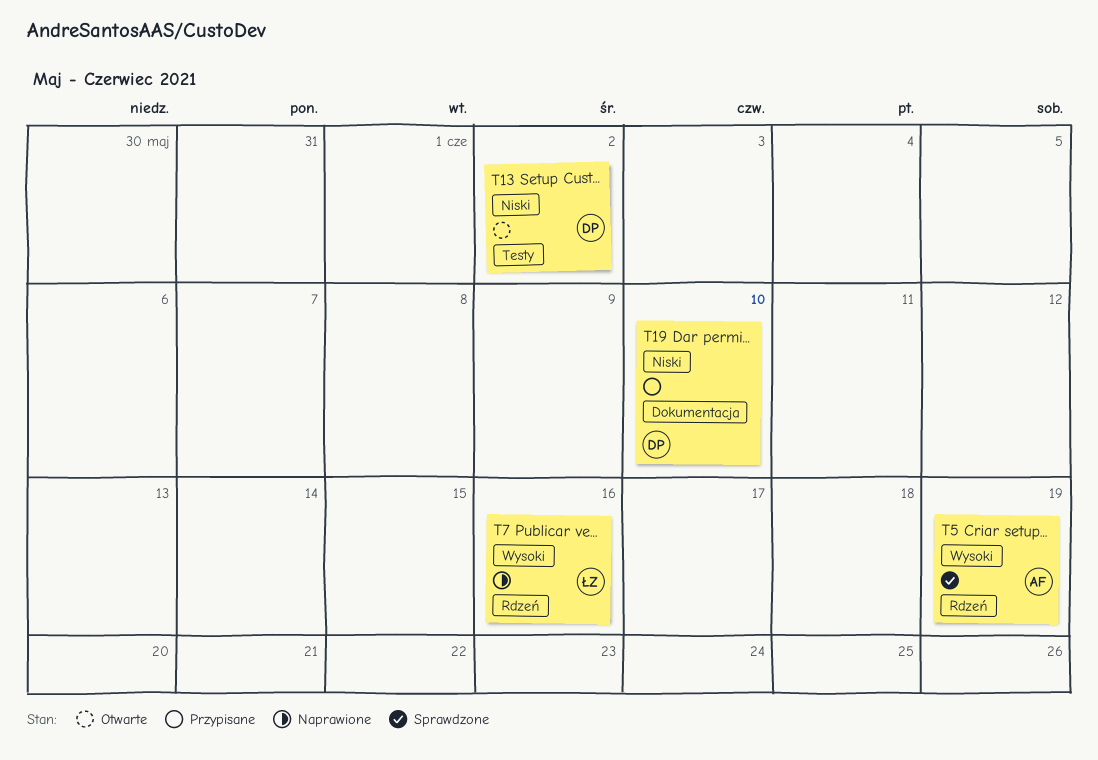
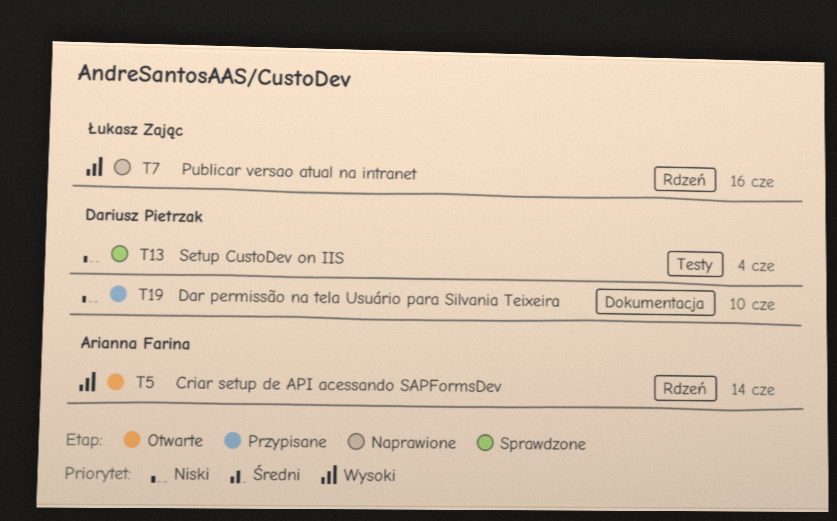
T5, status: Sprawdzone -> Otwarte
T5, due: Jun 19 -> Jun 14
T13, status: Otwarte -> Sprawdzone
T13, due: Jun 2 -> Jun 4

